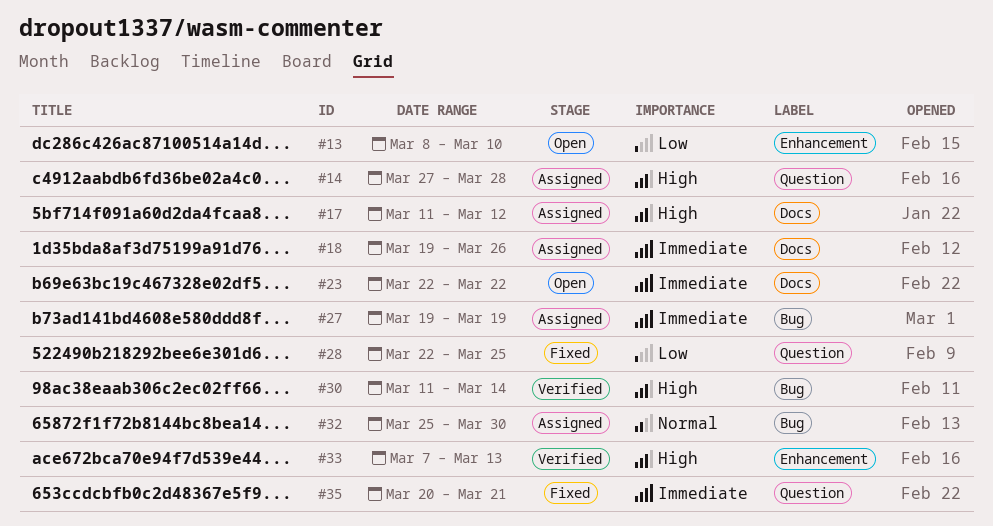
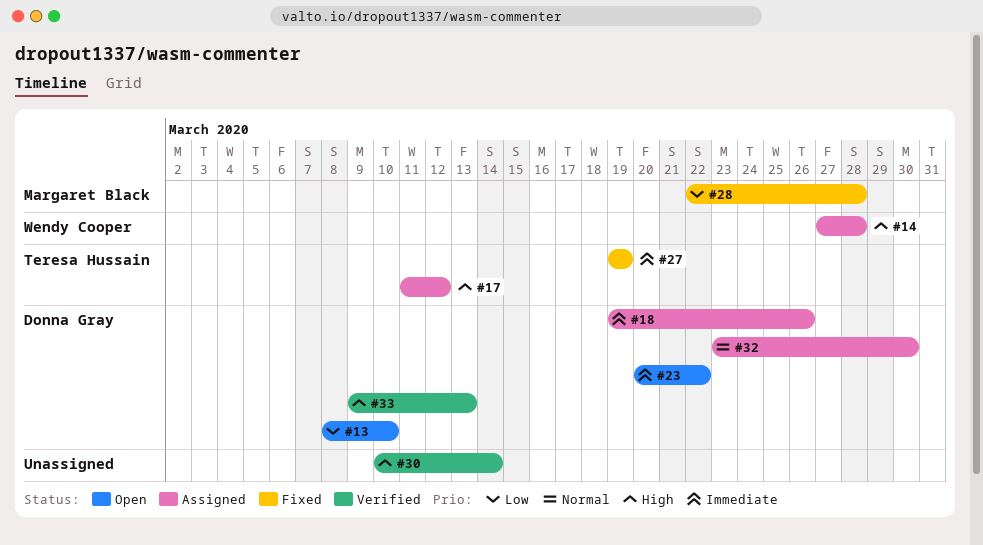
#23, start: Mar 22 -> Mar 20
#27, status: Assigned -> Fixed
#28, due: Mar 25 -> Mar 28
#30, start: Mar 11 -> Mar 10
#32, start: Mar 25 -> Mar 23
#33, start: Mar 7 -> Mar 9
#35: present -> none

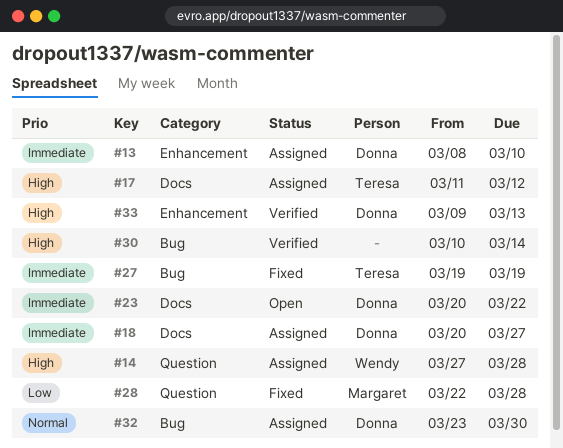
#13, status: Open -> Assigned
#13, priority: Low -> Immediate
#18, start: Mar 19 -> Mar 20
#18, due: Mar 26 -> Mar 27

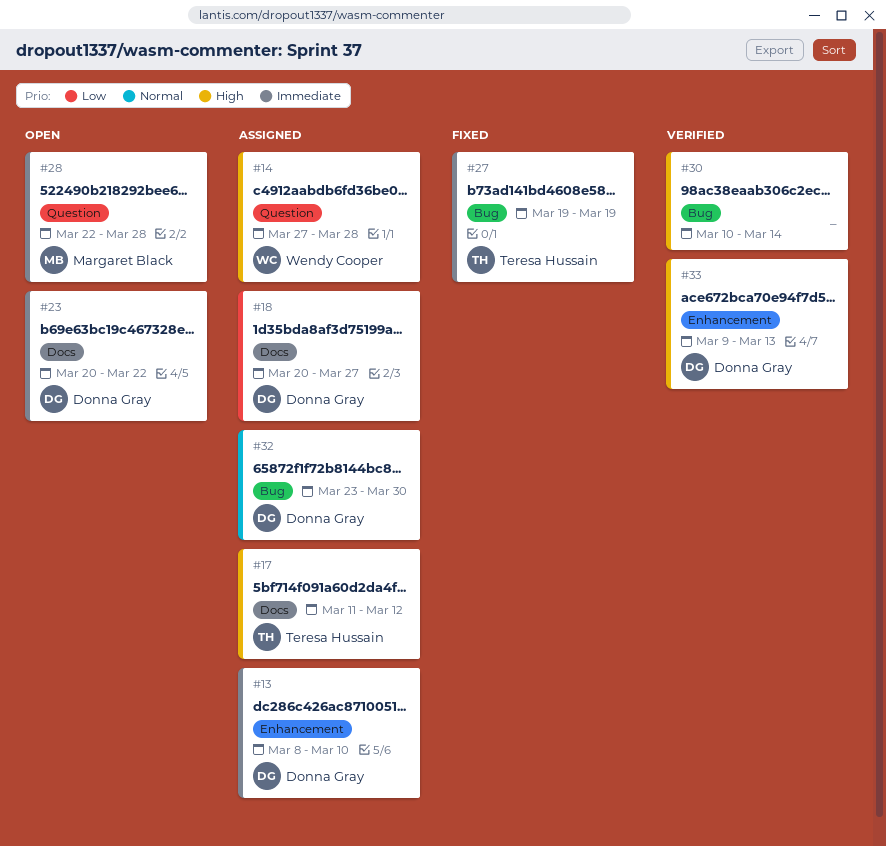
#18, priority: Immediate -> Low
#28, status: Fixed -> Open
#28, priority: Low -> Immediate

